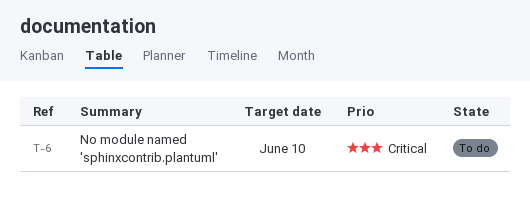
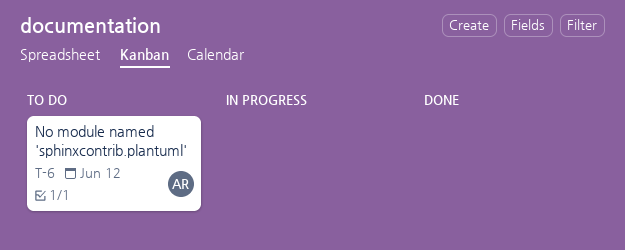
T-6, due: Jun 10 -> Jun 12

